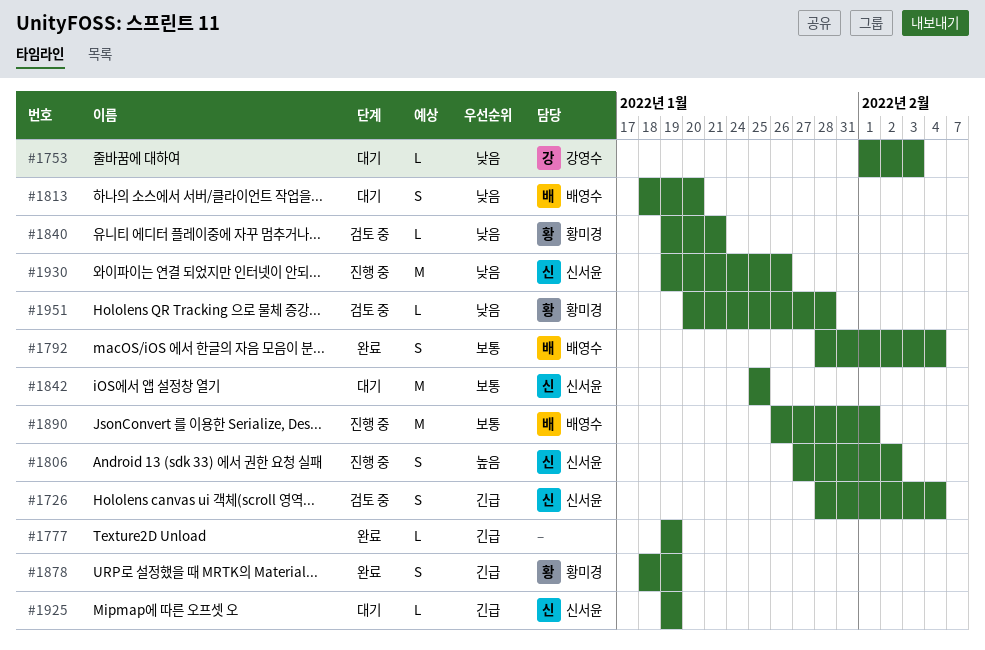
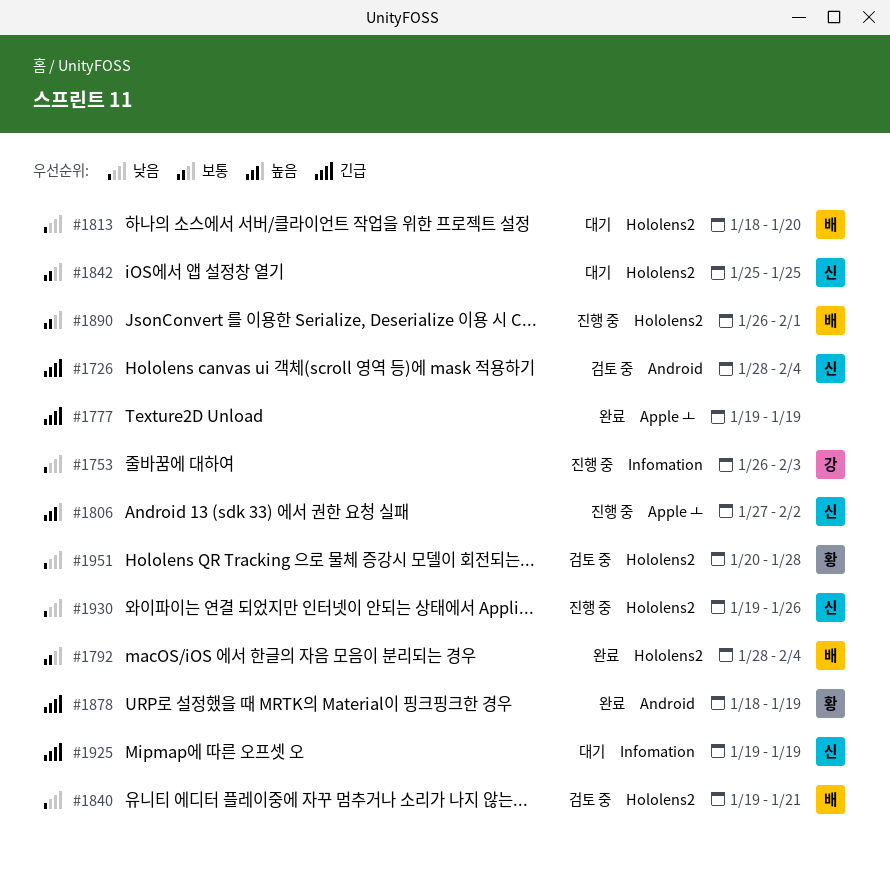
#1753, status: 대기 -> 진행 중
#1753, start: Feb 1 -> Jan 26
#1840, owner: 황미경 -> 배영수

